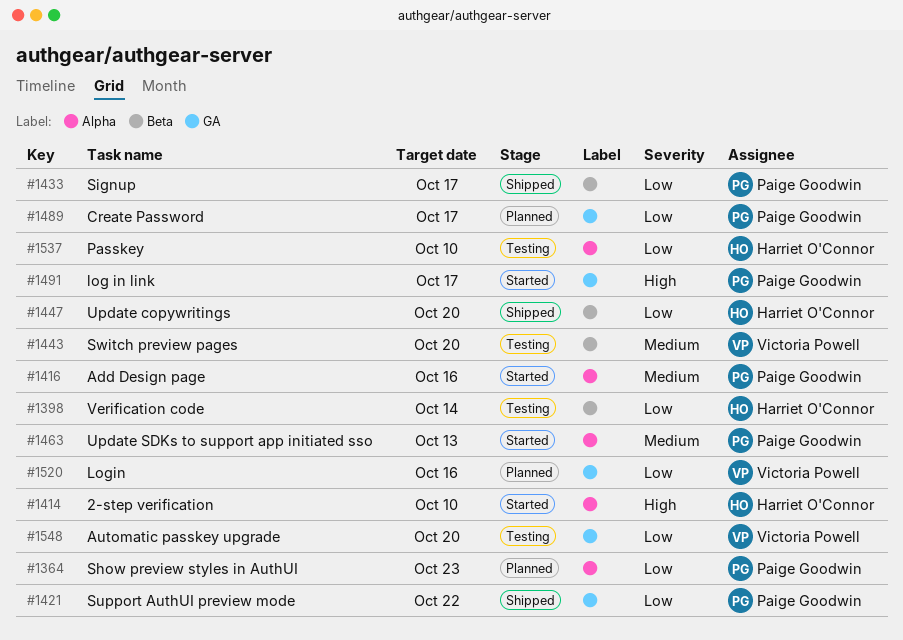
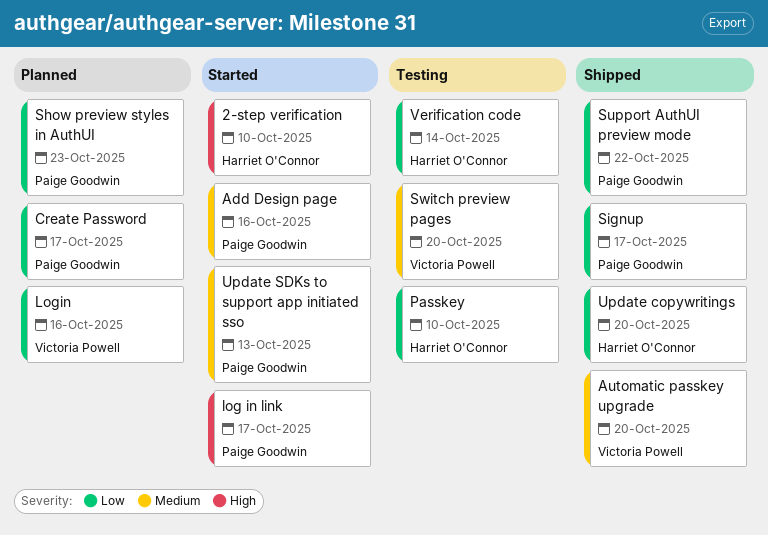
Automatic passkey upgrade, status: Testing -> Shipped
Automatic passkey upgrade, priority: Low -> Medium

